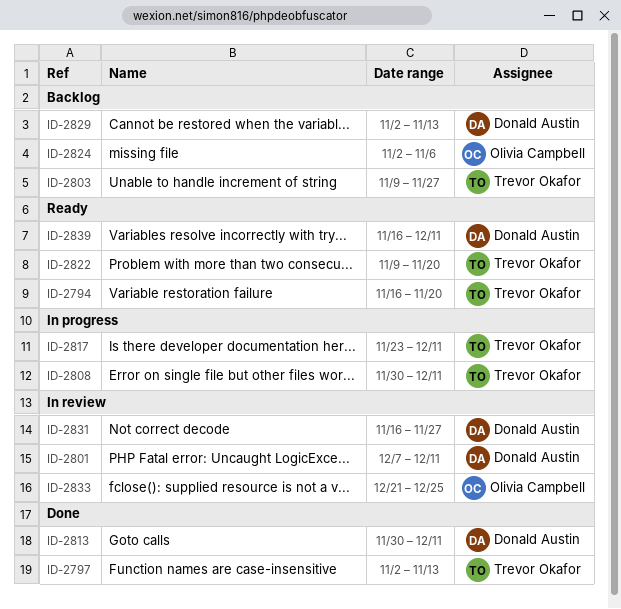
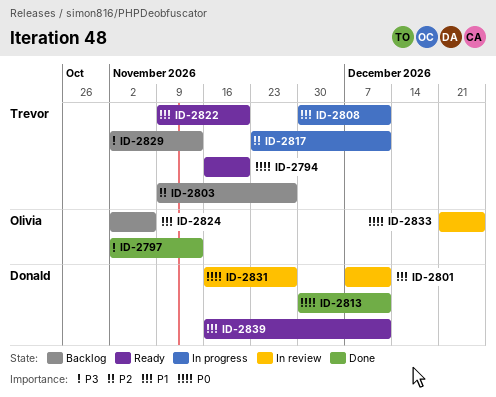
ID-2797, owner: Trevor Okafor -> Olivia Campbell
ID-2829, owner: Donald Austin -> Trevor Okafor

